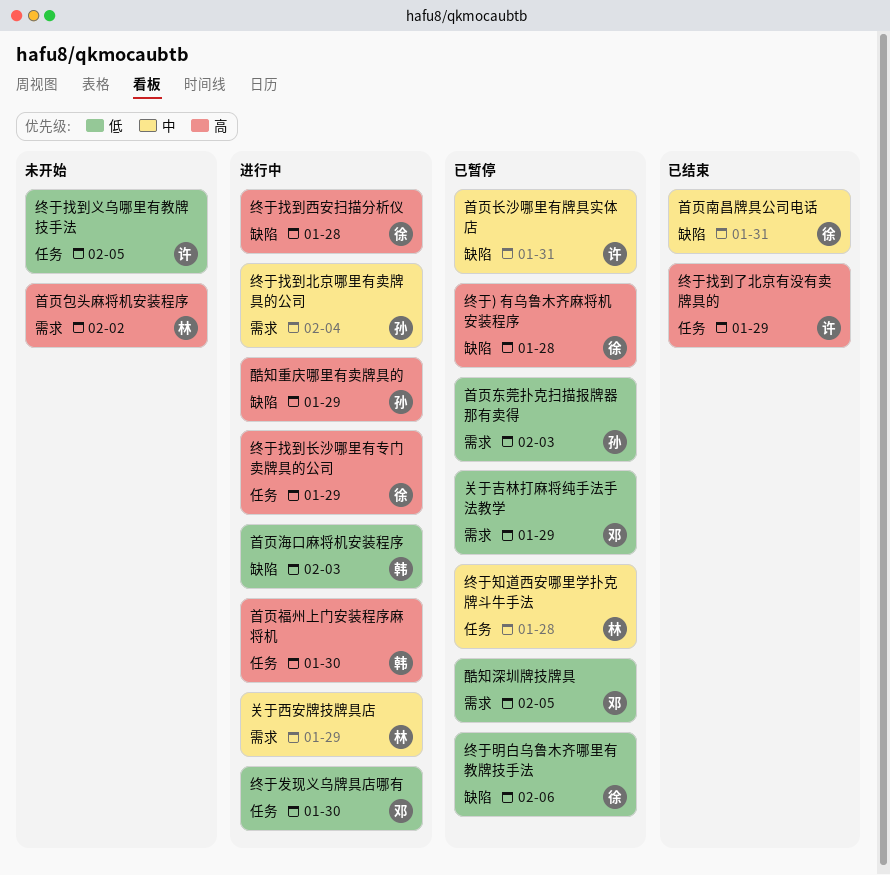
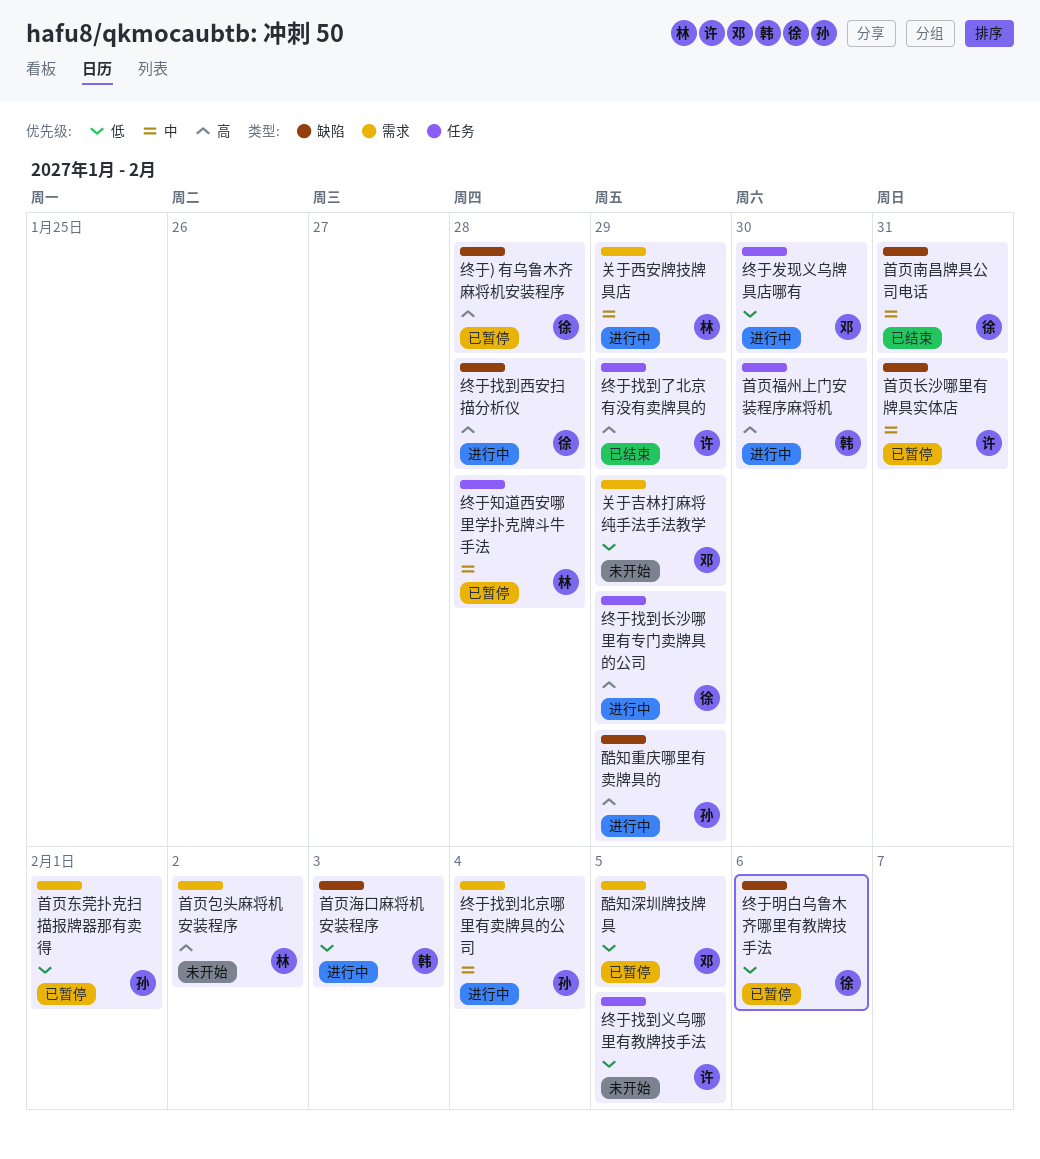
关于吉林打麻将纯手法手法教学, status: 已暂停 -> 未开始
首页东莞扑克扫描报牌器那有卖得, due: Feb 3 -> Feb 1

